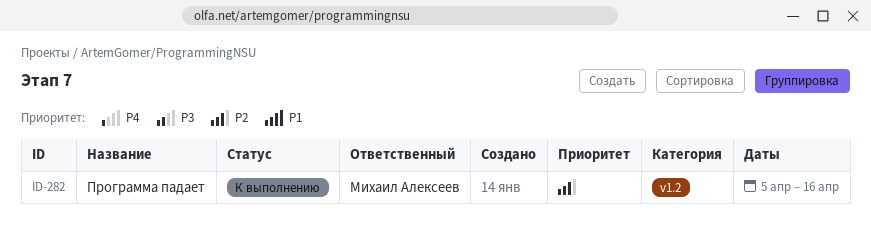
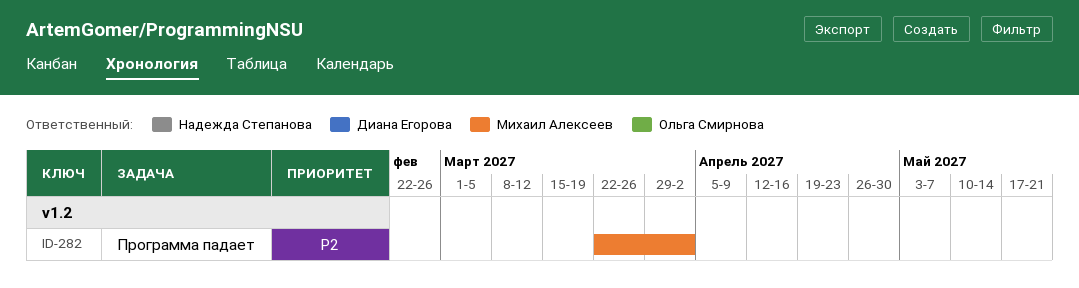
ID-282, start: Apr 5 -> Mar 22
ID-282, due: Apr 16 -> Apr 2

